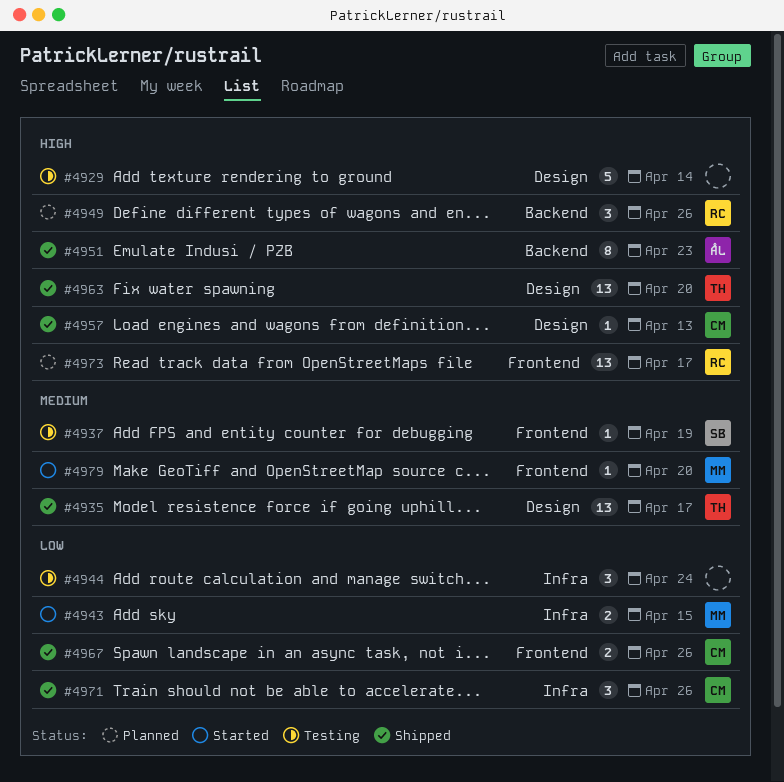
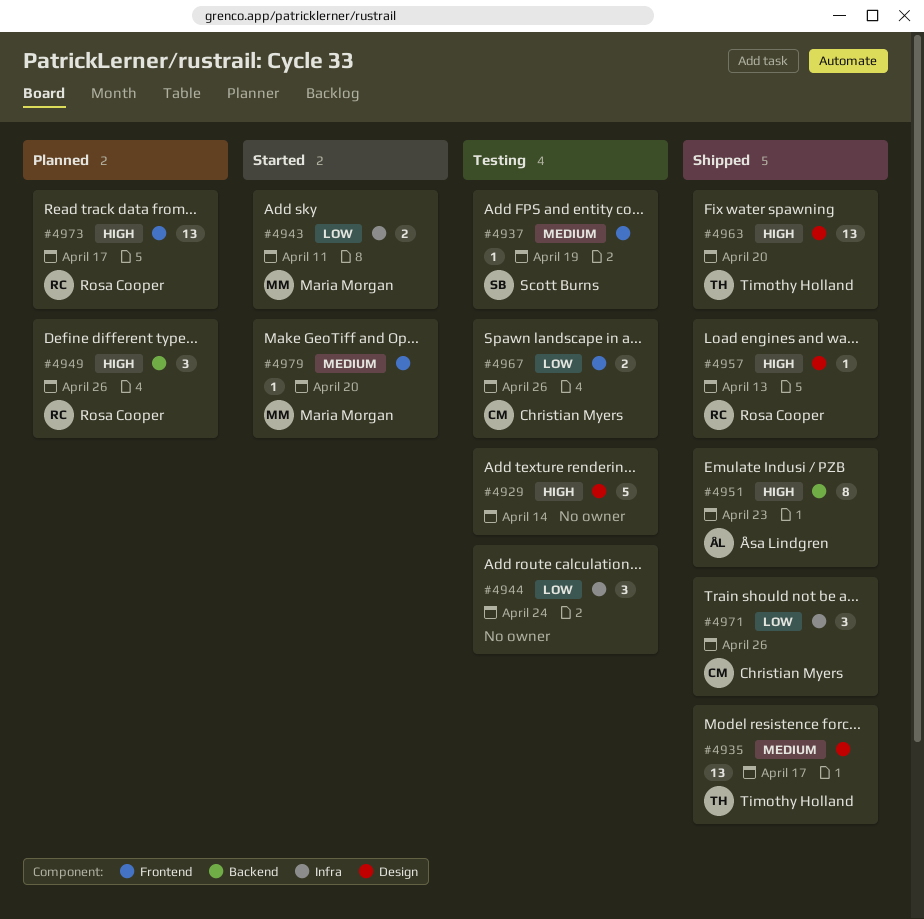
#4943, due: Apr 15 -> Apr 11
#4957, owner: Christian Myers -> Rosa Cooper
#4967, status: Shipped -> Testing

